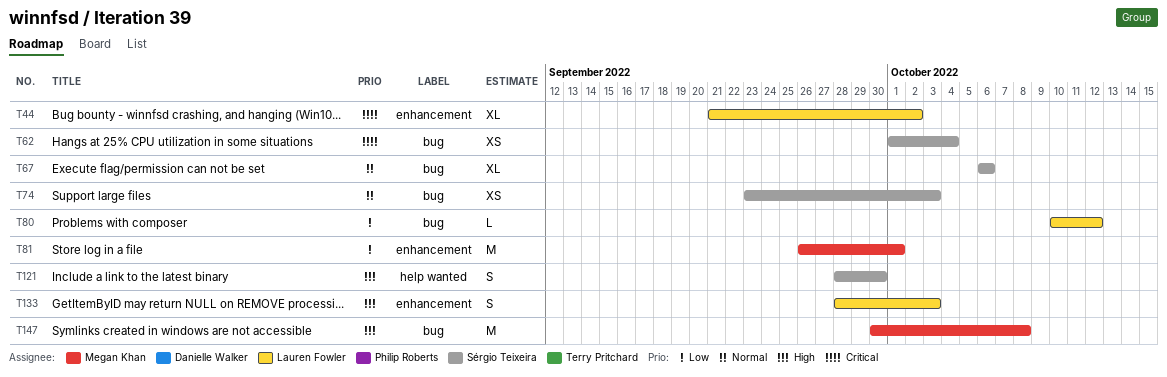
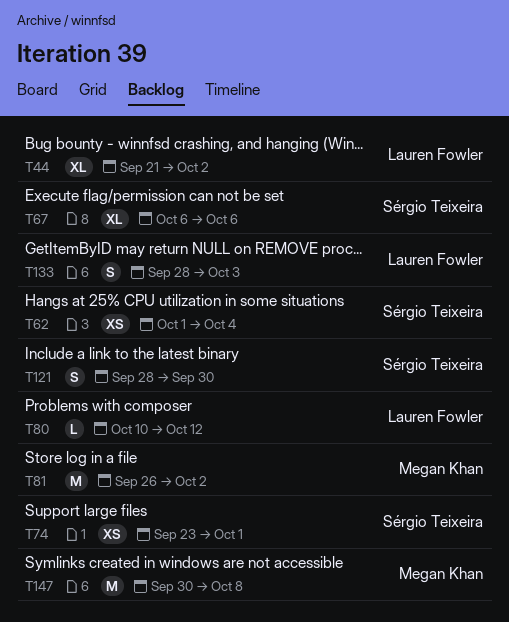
T74, due: Oct 3 -> Oct 1
T81, due: Oct 1 -> Oct 2

